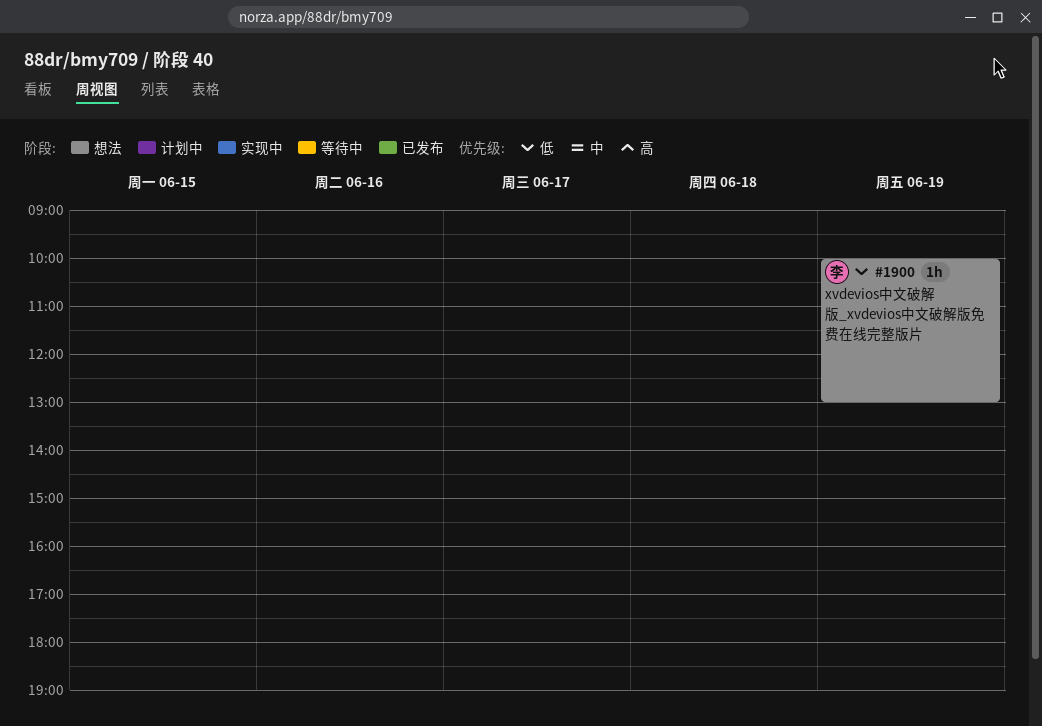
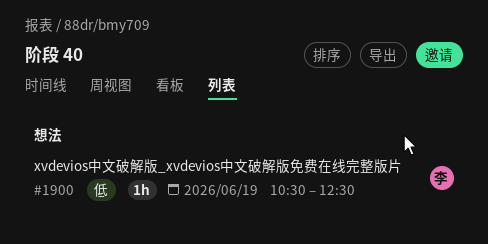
#1900, begins: 10:00 -> 10:30
#1900, ends: 13:00 -> 12:30

